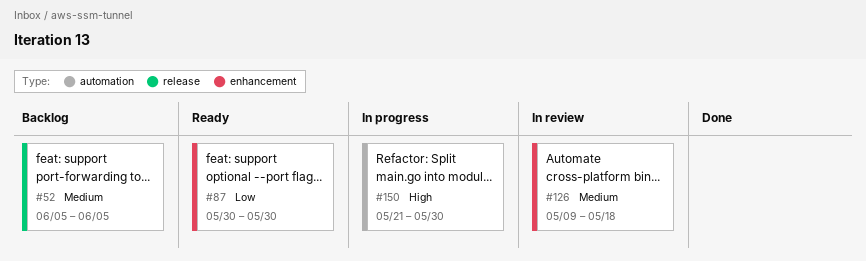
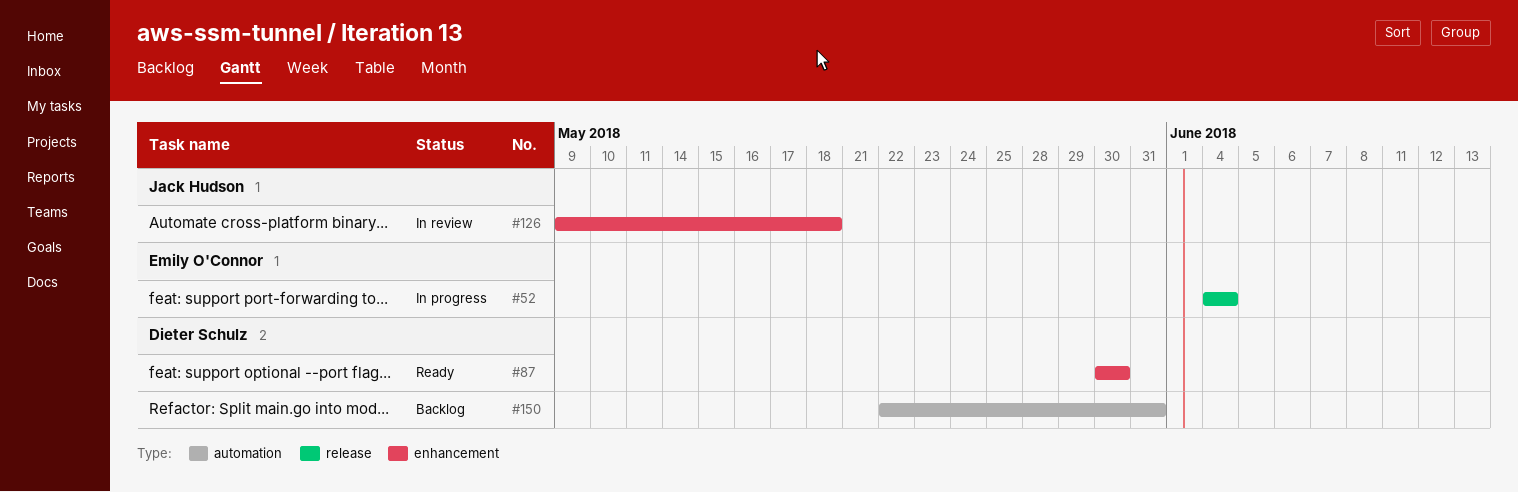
#52, status: Backlog -> In progress
#52, start: Jun 5 -> Jun 4
#52, due: Jun 5 -> Jun 4
#150, status: In progress -> Backlog
#150, start: May 21 -> May 22
#150, due: May 30 -> May 31

